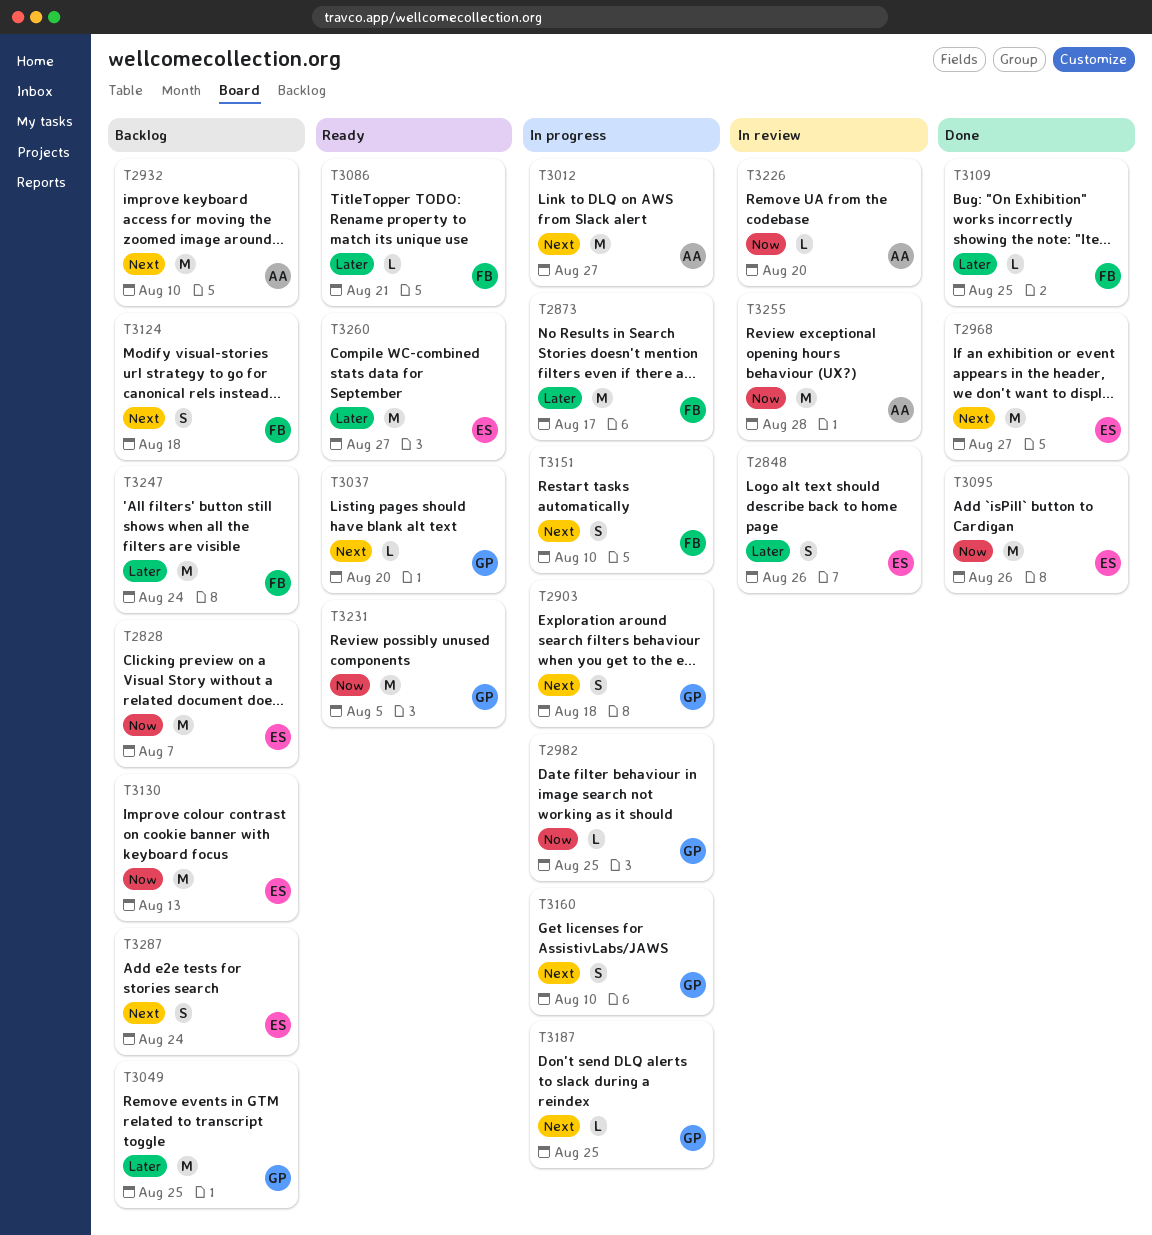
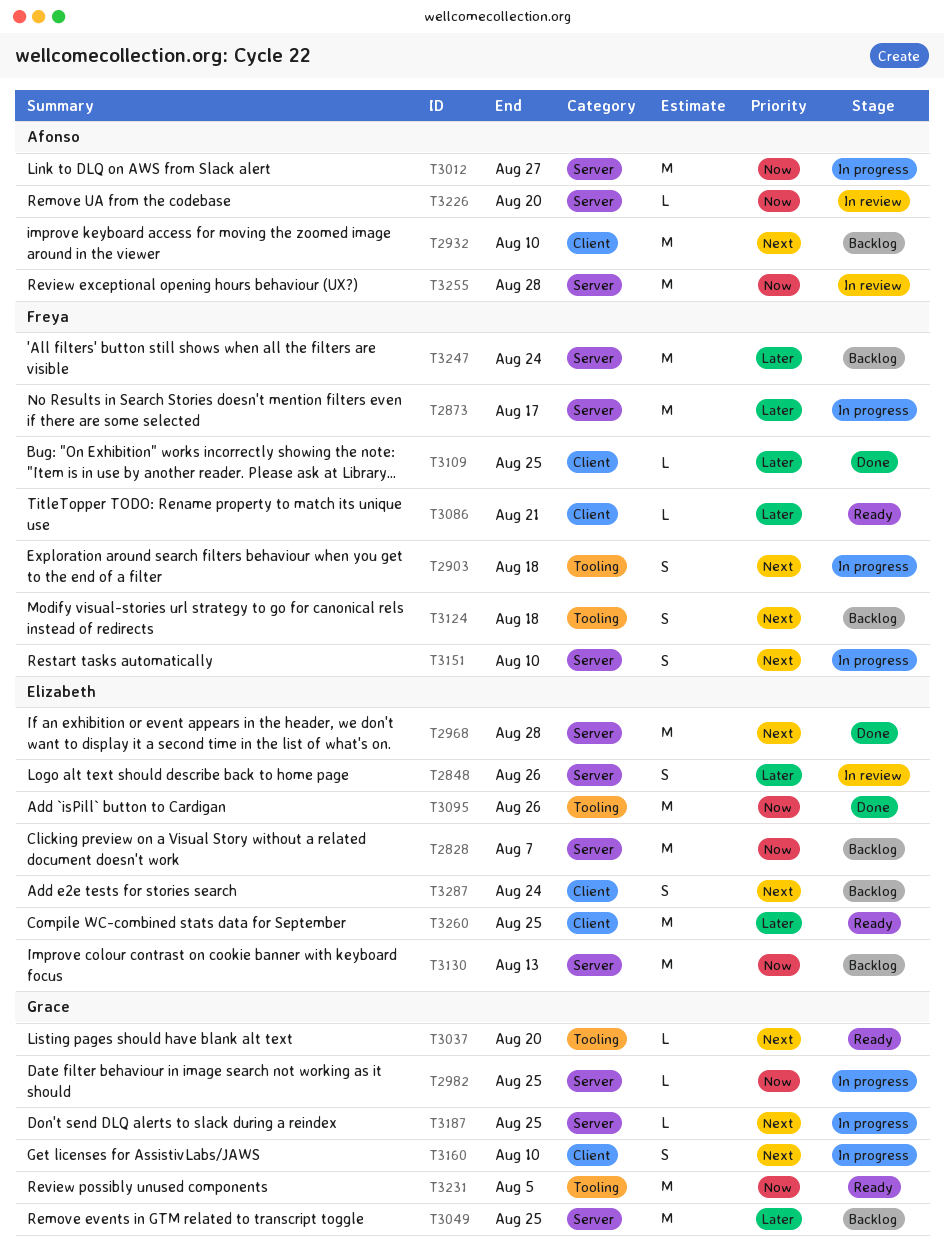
T2903, owner: Grace -> Freya
T2968, due: Aug 27 -> Aug 28
T3012, priority: Next -> Now
T3260, due: Aug 27 -> Aug 25

